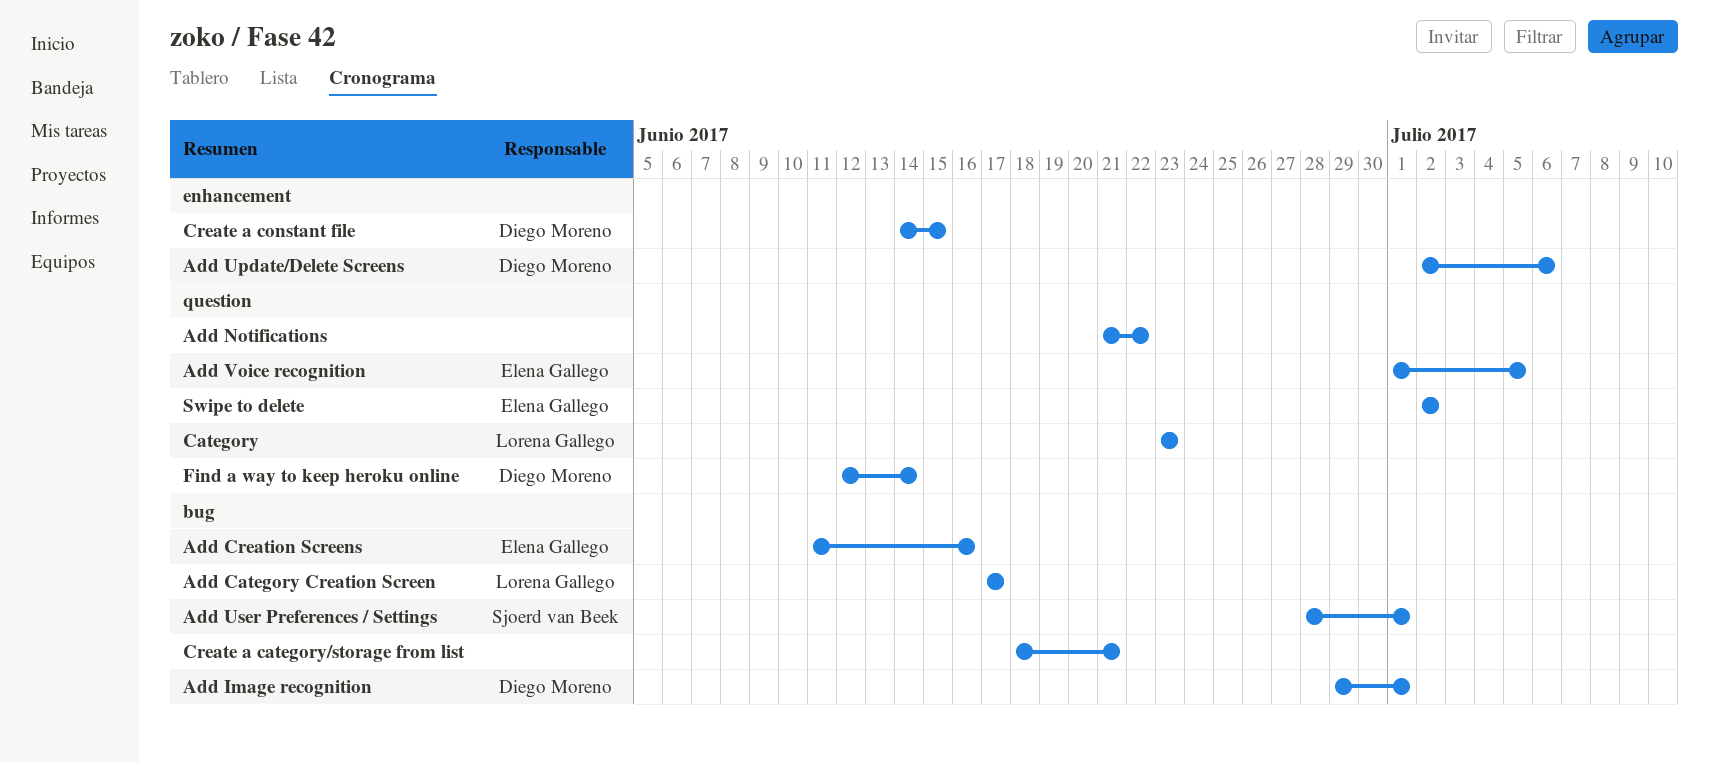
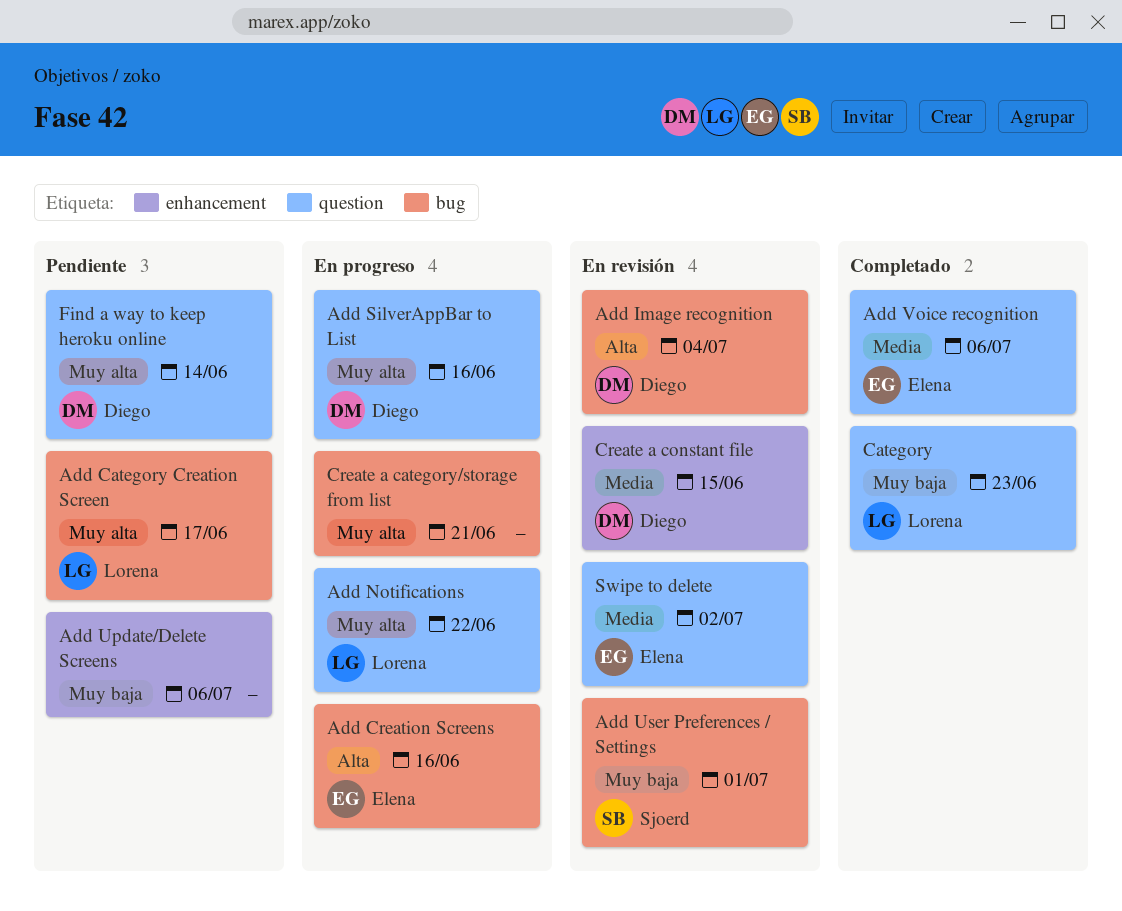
Add Image recognition, due: Jul 1 -> Jul 4
Add Notifications, owner: none -> Lorena Gallego
Add SilverAppBar to List: none -> present
Add Update/Delete Screens, owner: Diego Moreno -> none
Add Voice recognition, due: Jul 5 -> Jul 6

